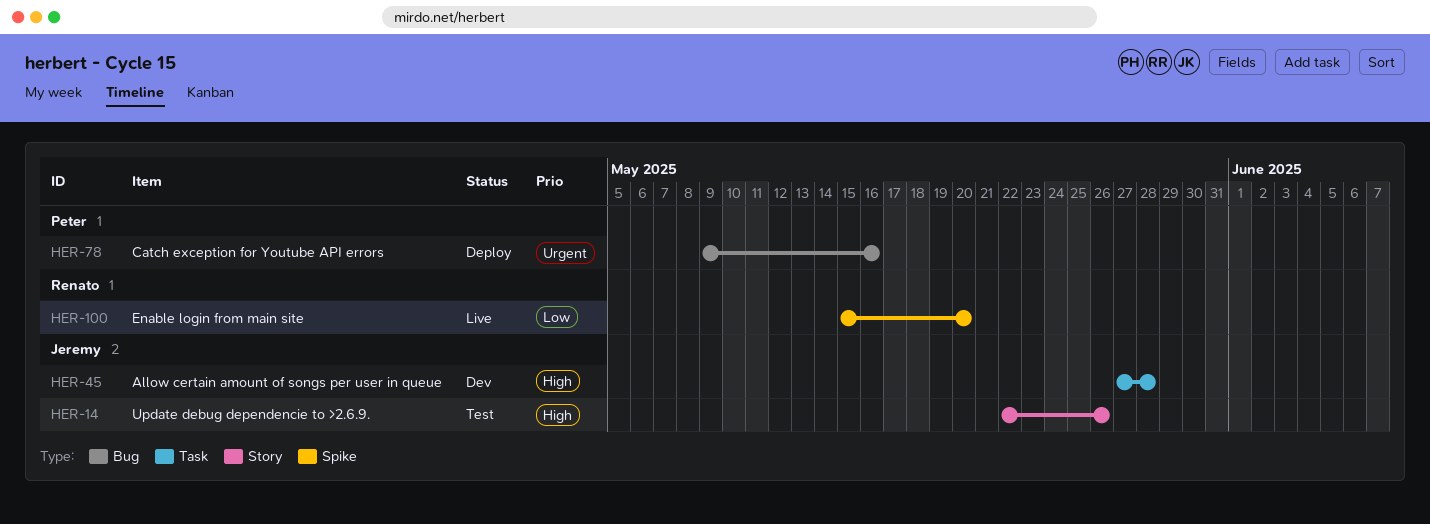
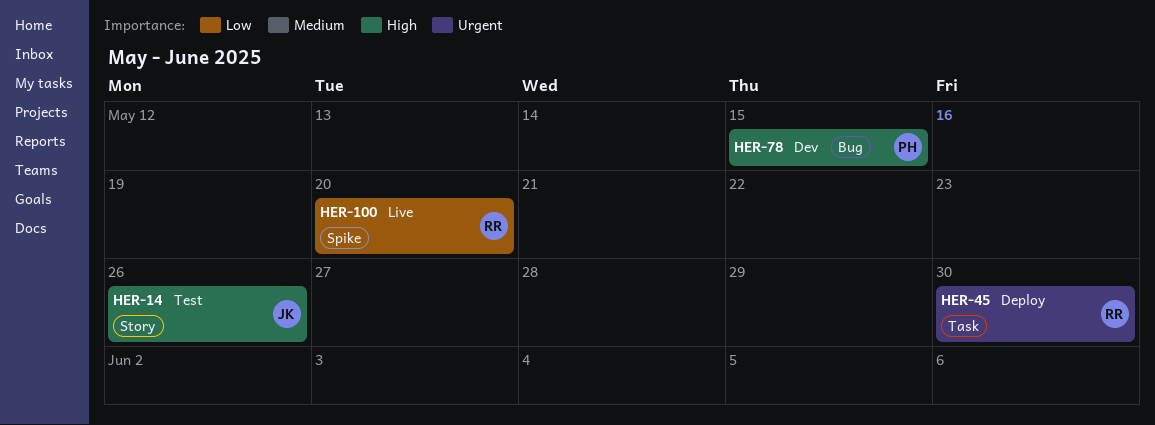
HER-45, status: Dev -> Deploy
HER-45, owner: Jeremy -> Renato
HER-45, priority: High -> Urgent
HER-45, due: May 28 -> May 30
HER-78, status: Deploy -> Dev
HER-78, priority: Urgent -> High
HER-78, due: May 16 -> May 15

